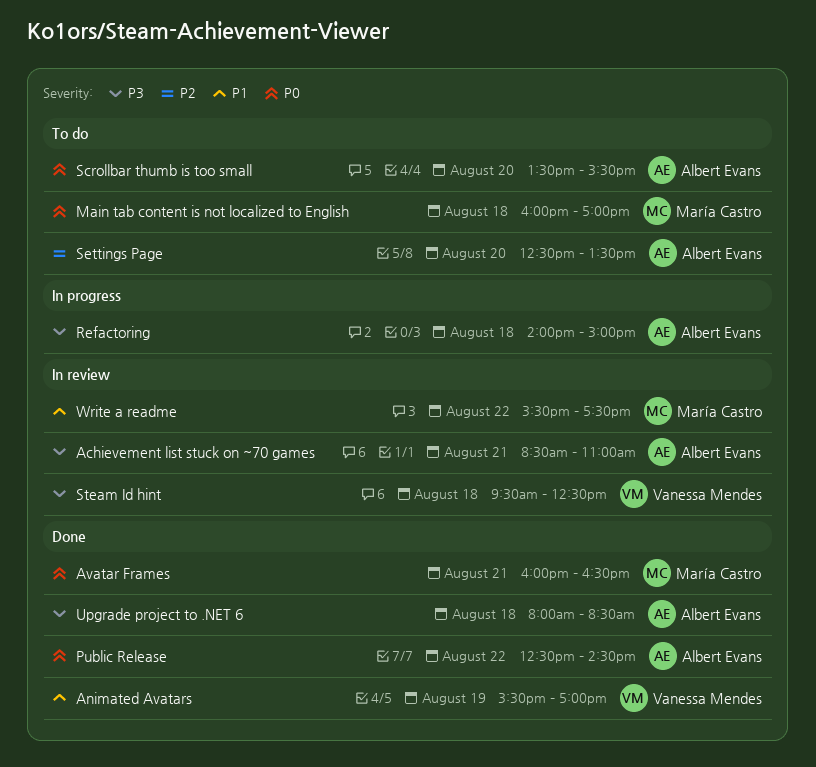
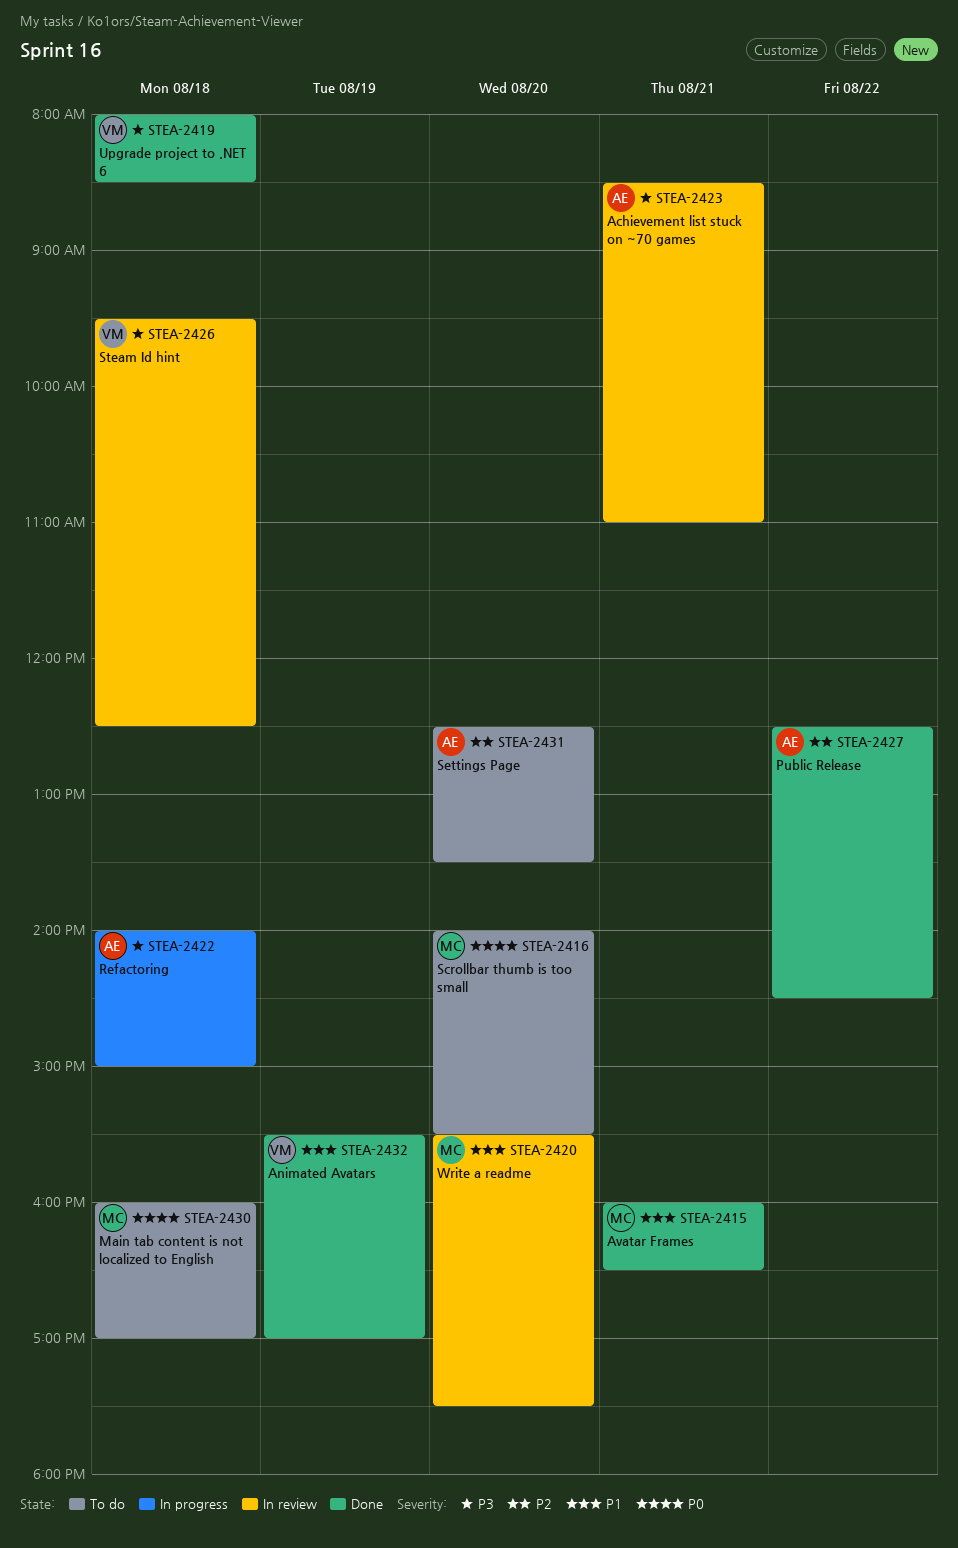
Avatar Frames, priority: P0 -> P1
Public Release, priority: P0 -> P2
Scrollbar thumb is too small, owner: Albert Evans -> María Castro
Scrollbar thumb is too small, begins: 13:30 -> 14:00
Upgrade project to .NET 6, owner: Albert Evans -> Vanessa Mendes
Write a readme, day: Aug 22 -> Aug 20

